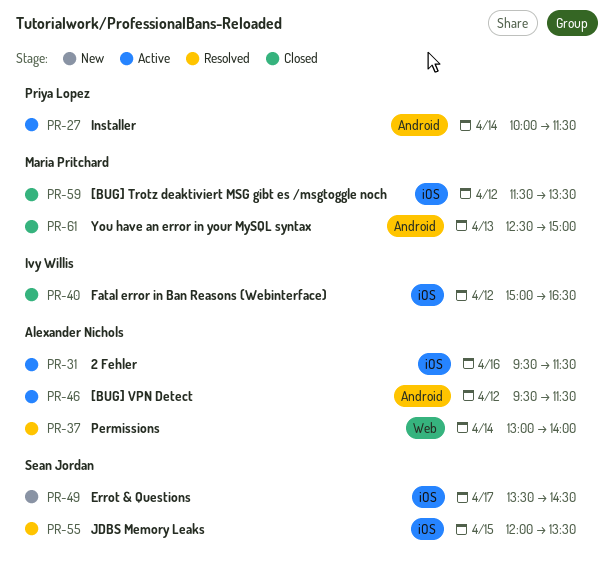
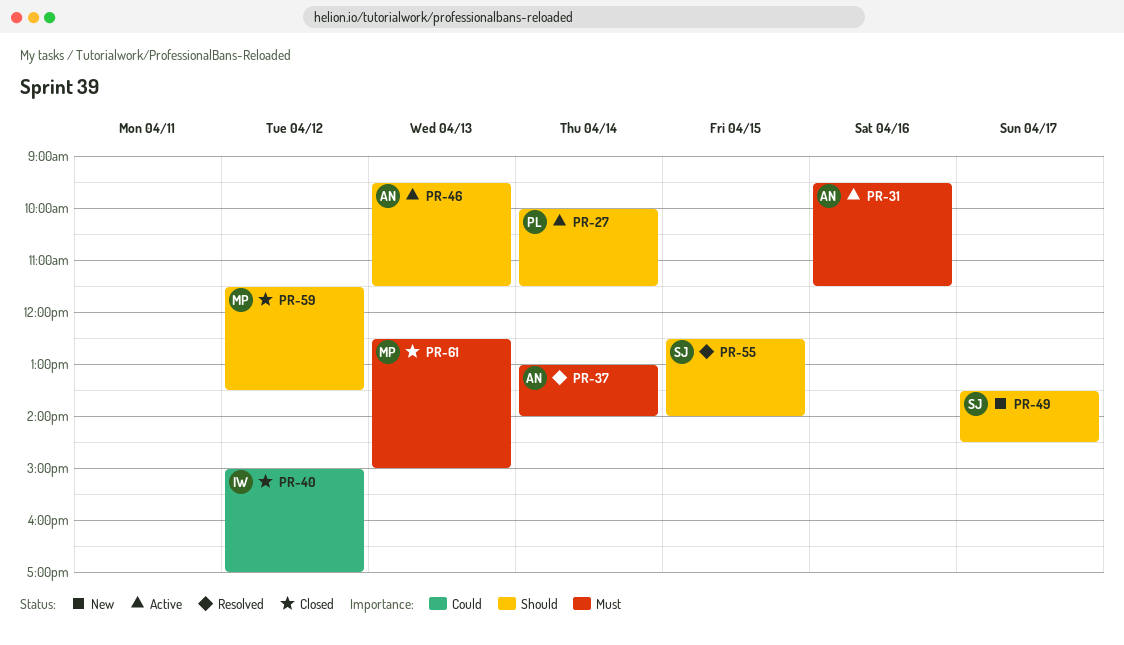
PR-40, ends: 16:30 -> 17:00
PR-46, day: Apr 12 -> Apr 13
PR-55, begins: 12:00 -> 12:30
PR-55, ends: 13:30 -> 14:00

